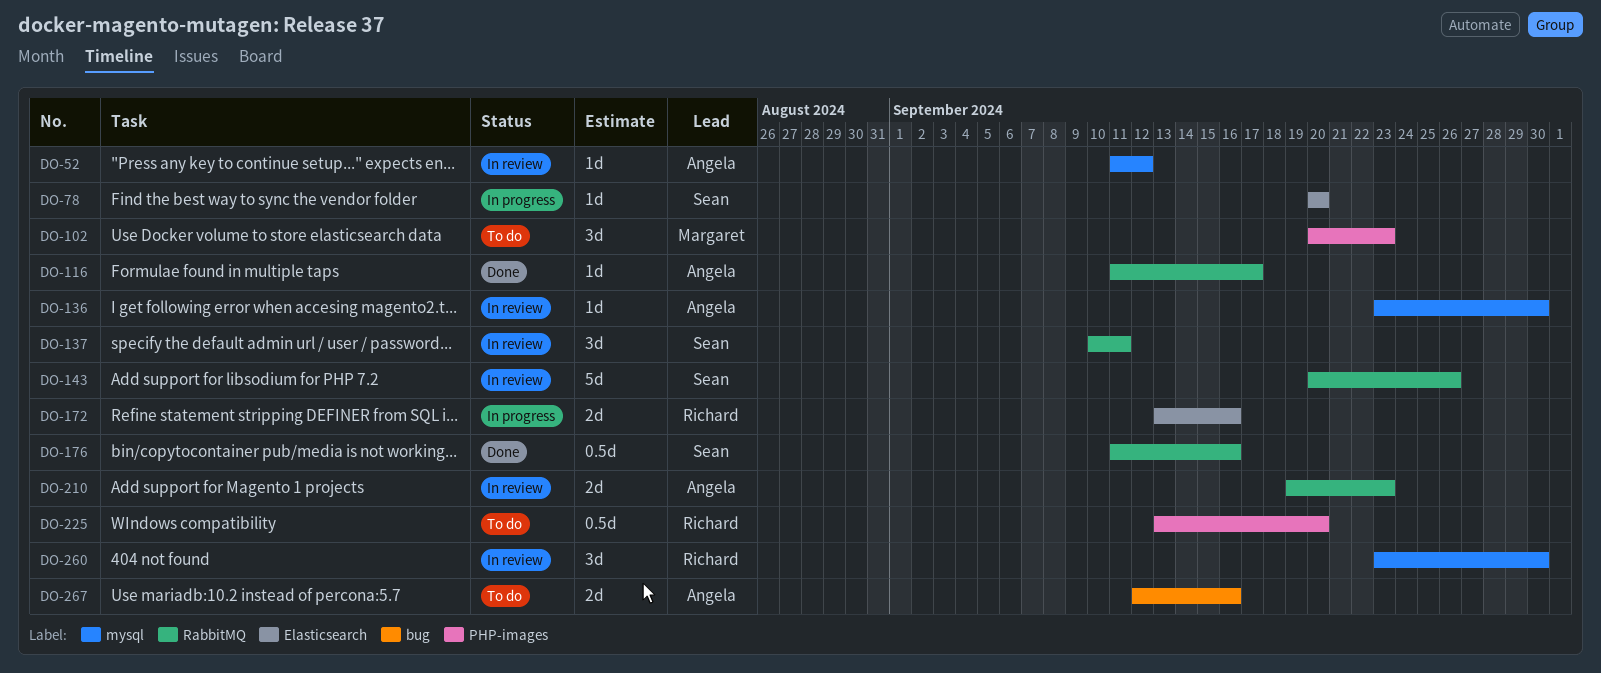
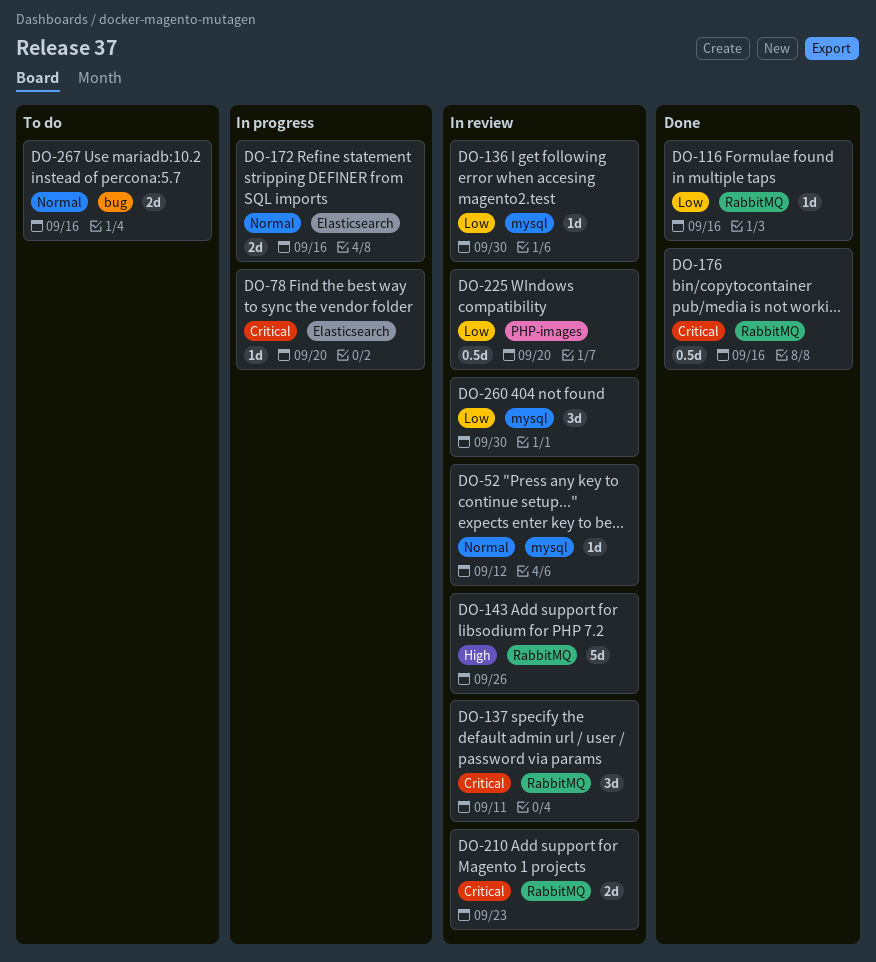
DO-102: present -> none
DO-116, due: Sep 17 -> Sep 16
DO-225, status: To do -> In review

